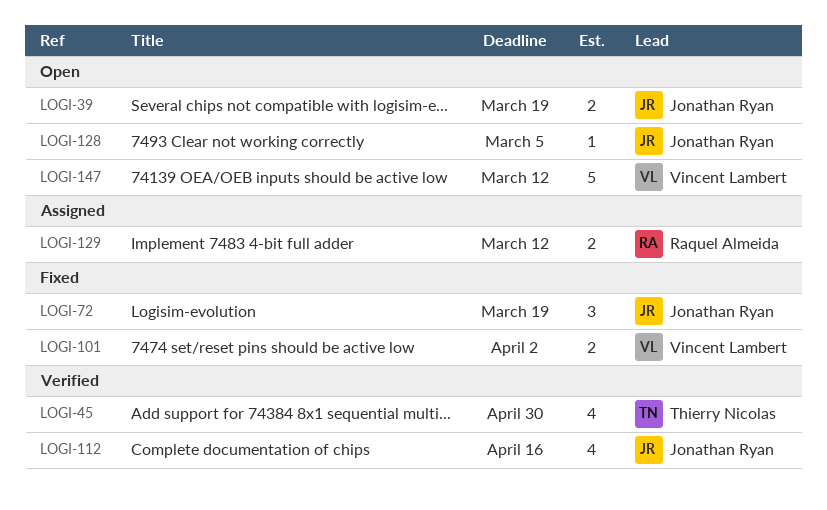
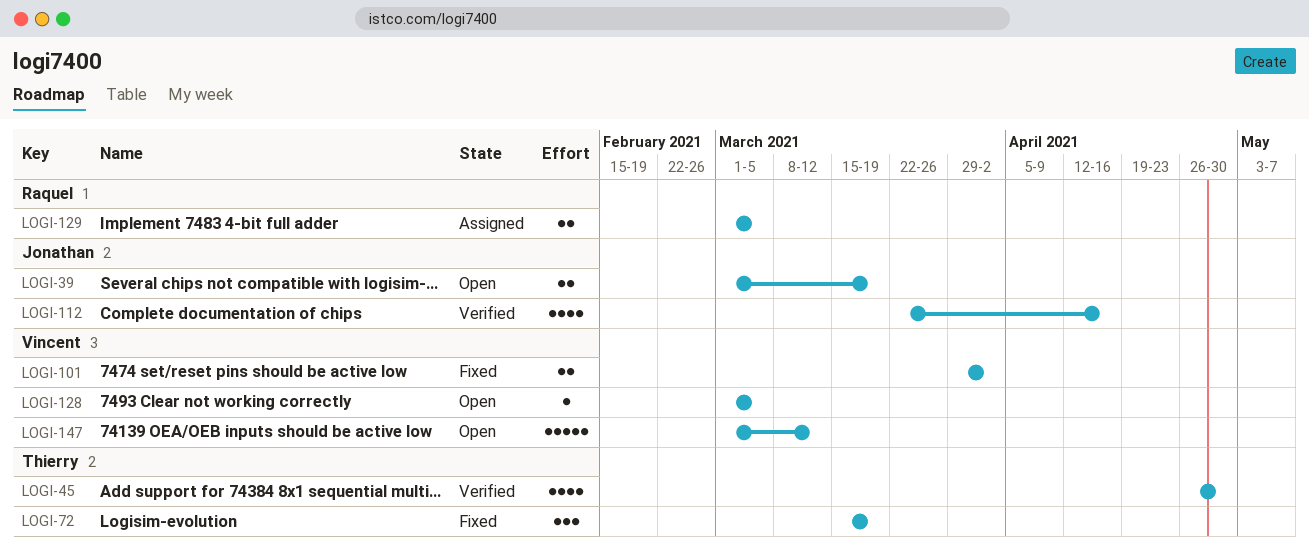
LOGI-72, owner: Jonathan Ryan -> Thierry Nicolas
LOGI-128, owner: Jonathan Ryan -> Vincent Lambert
LOGI-129, due: Mar 12 -> Mar 5

